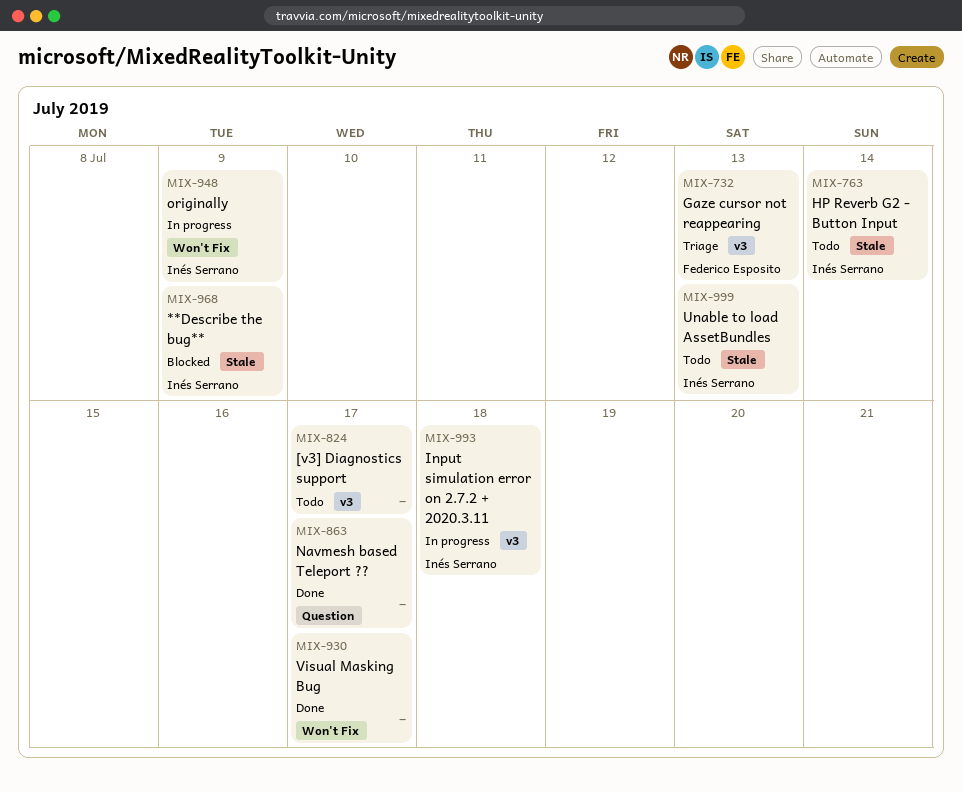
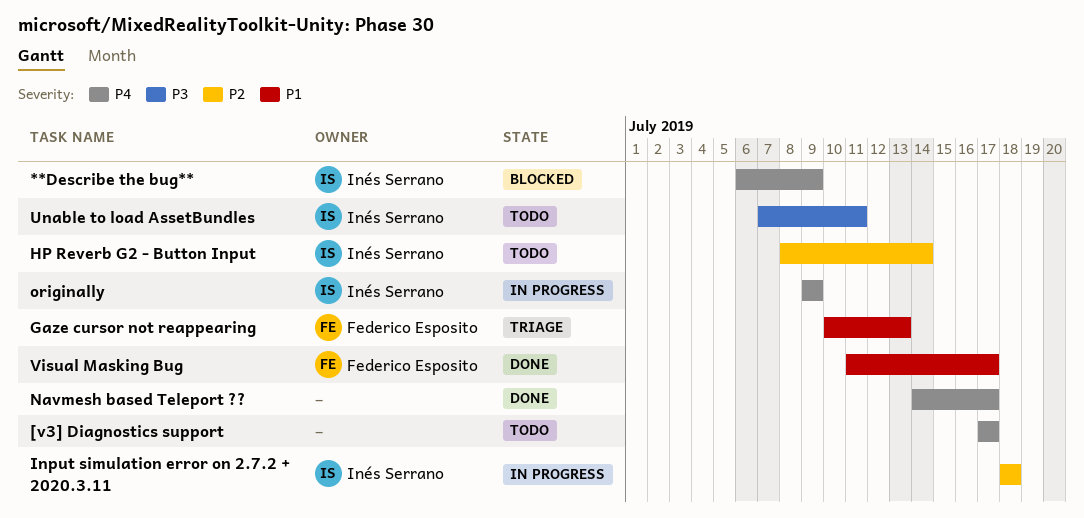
Unable to load AssetBundles, due: Jul 13 -> Jul 11
Visual Masking Bug, owner: none -> Federico Esposito

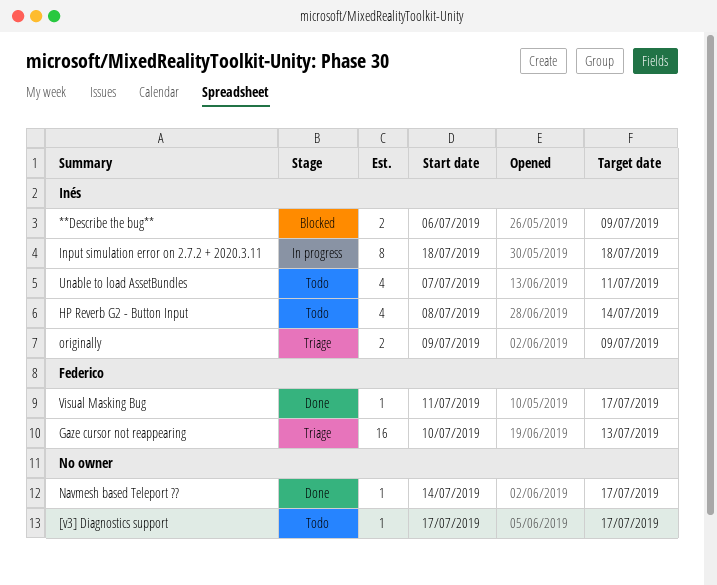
originally, status: In progress -> Triage

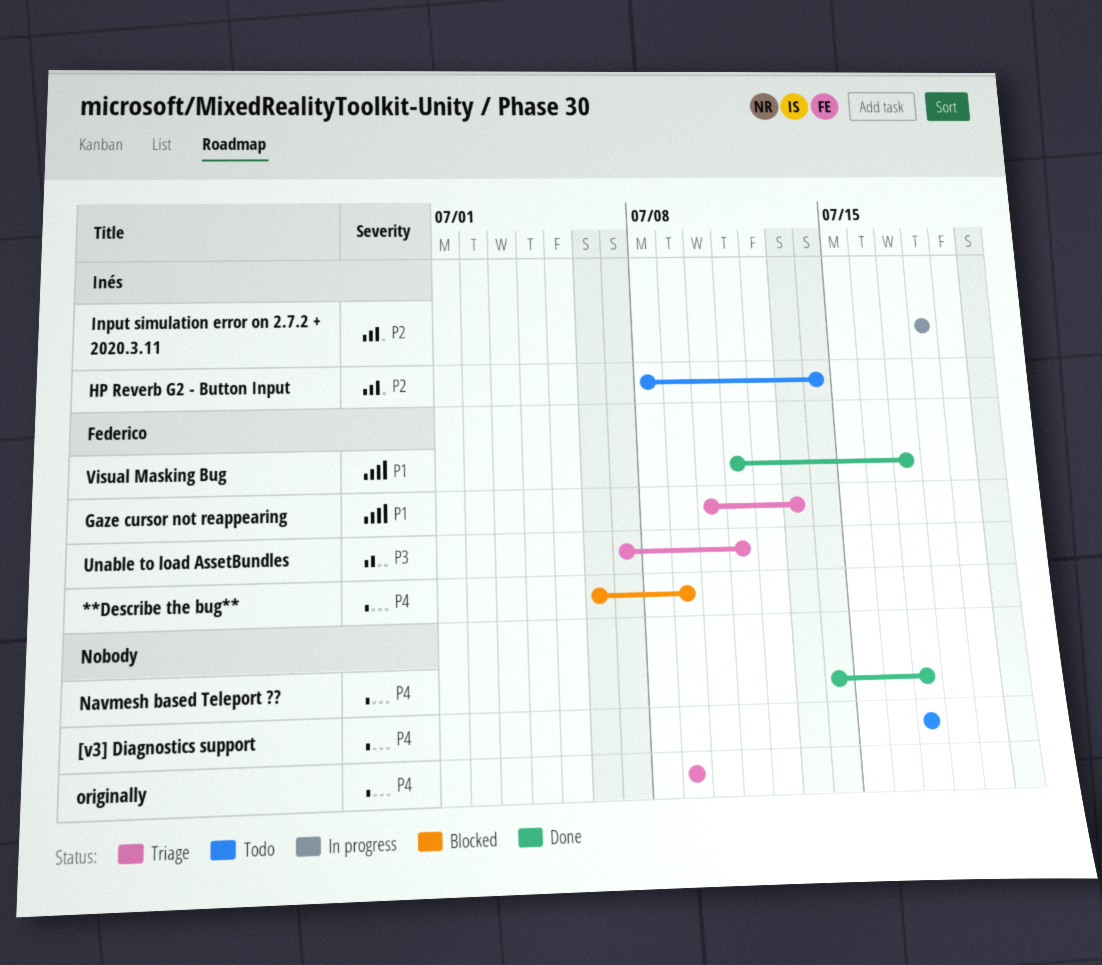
**Describe the bug**, owner: Inés -> Federico
originally, owner: Inés -> none
Unable to load AssetBundles, status: Todo -> Triage
Unable to load AssetBundles, owner: Inés -> Federico

